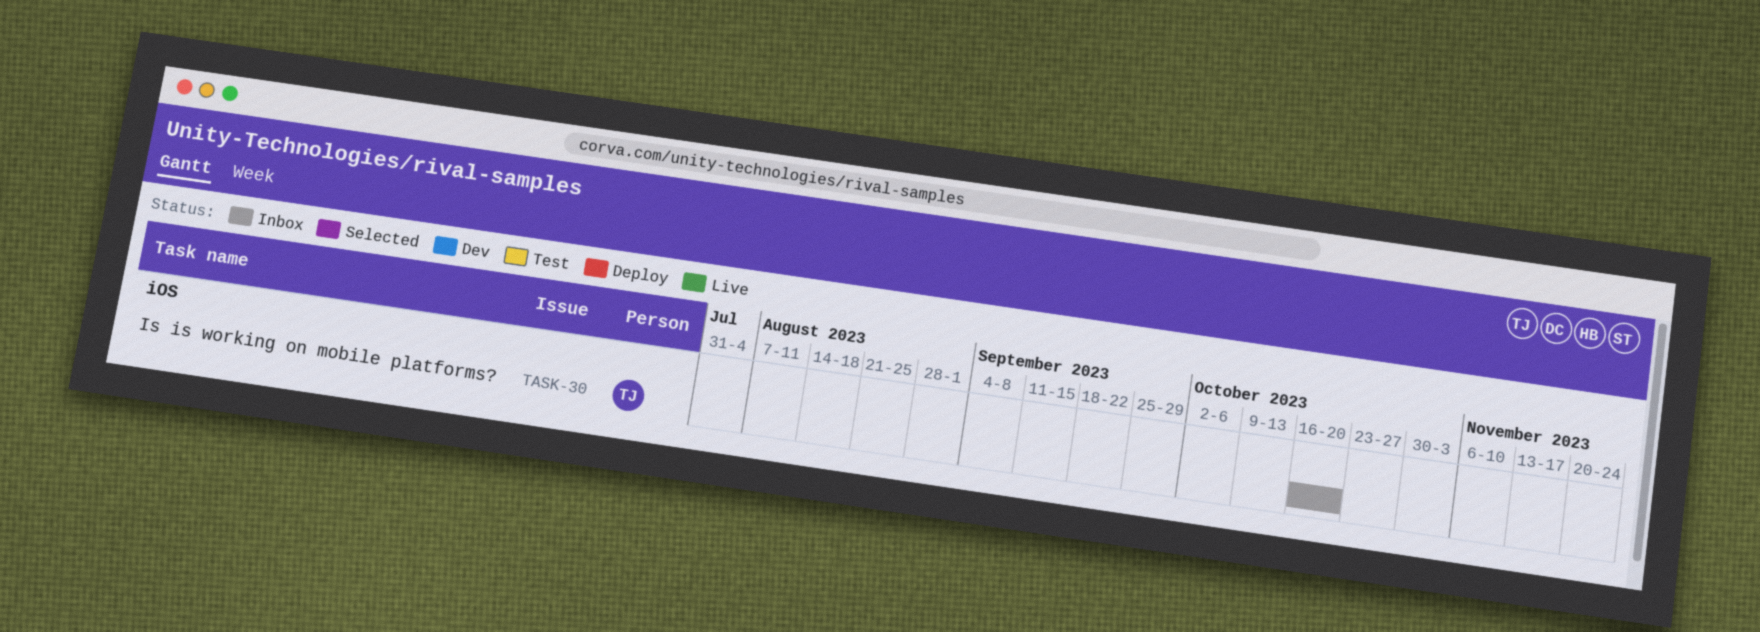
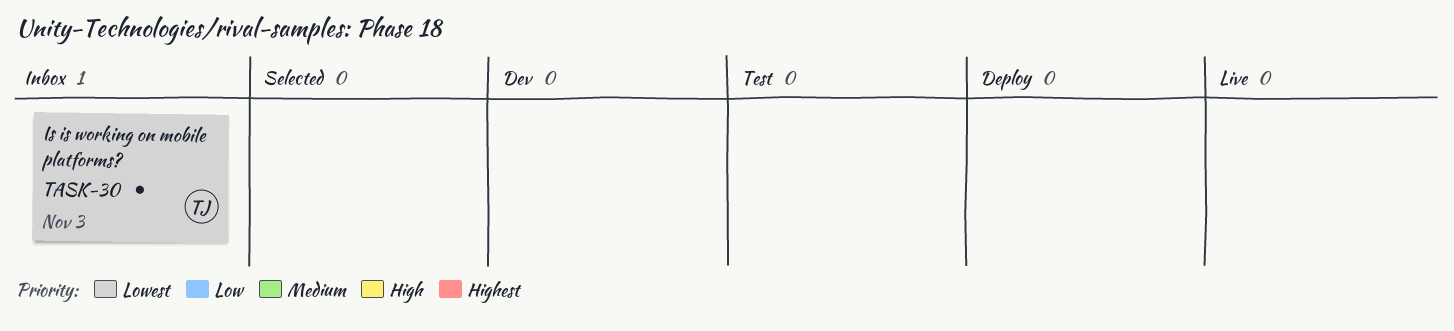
TASK-30, due: Oct 20 -> Nov 3

